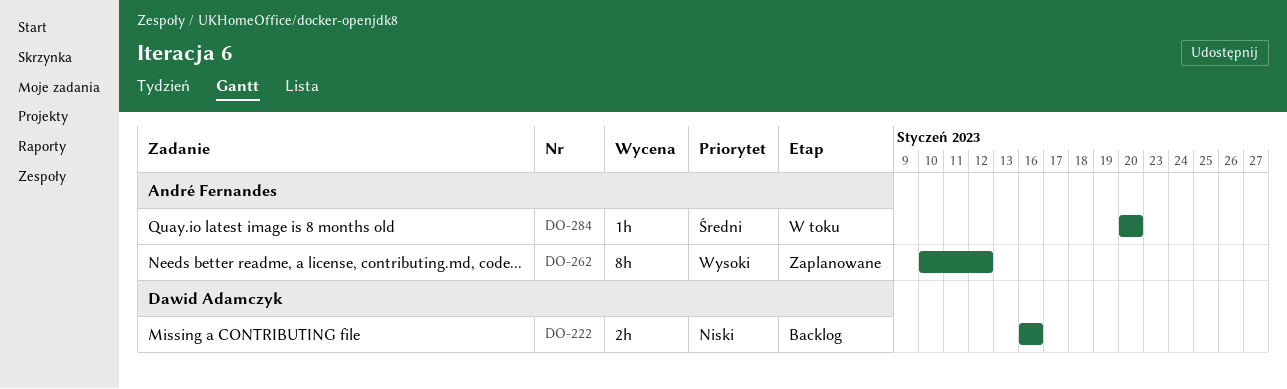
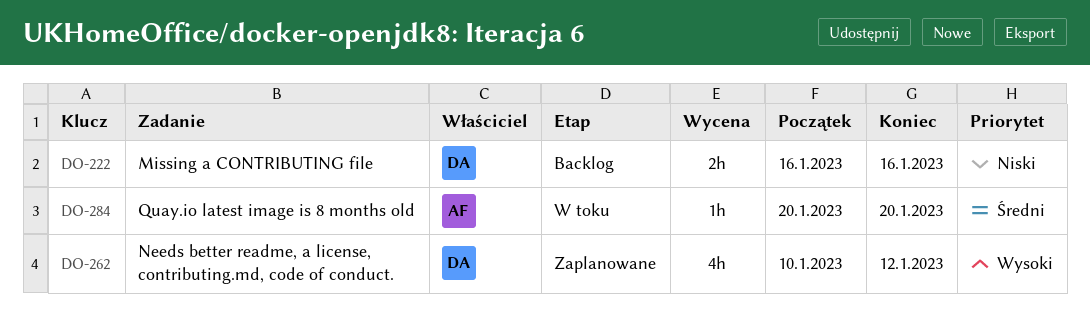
DO-262, owner: André Fernandes -> Dawid Adamczyk
DO-262, estimate: 8h -> 4h

